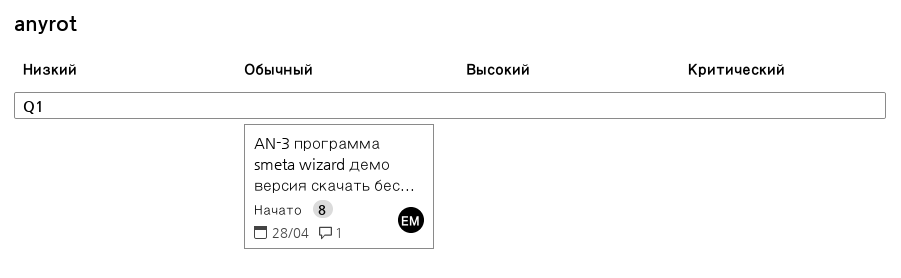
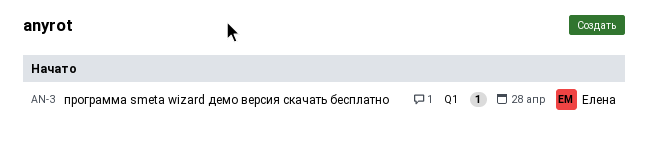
AN-3, estimate: 8 -> 1

